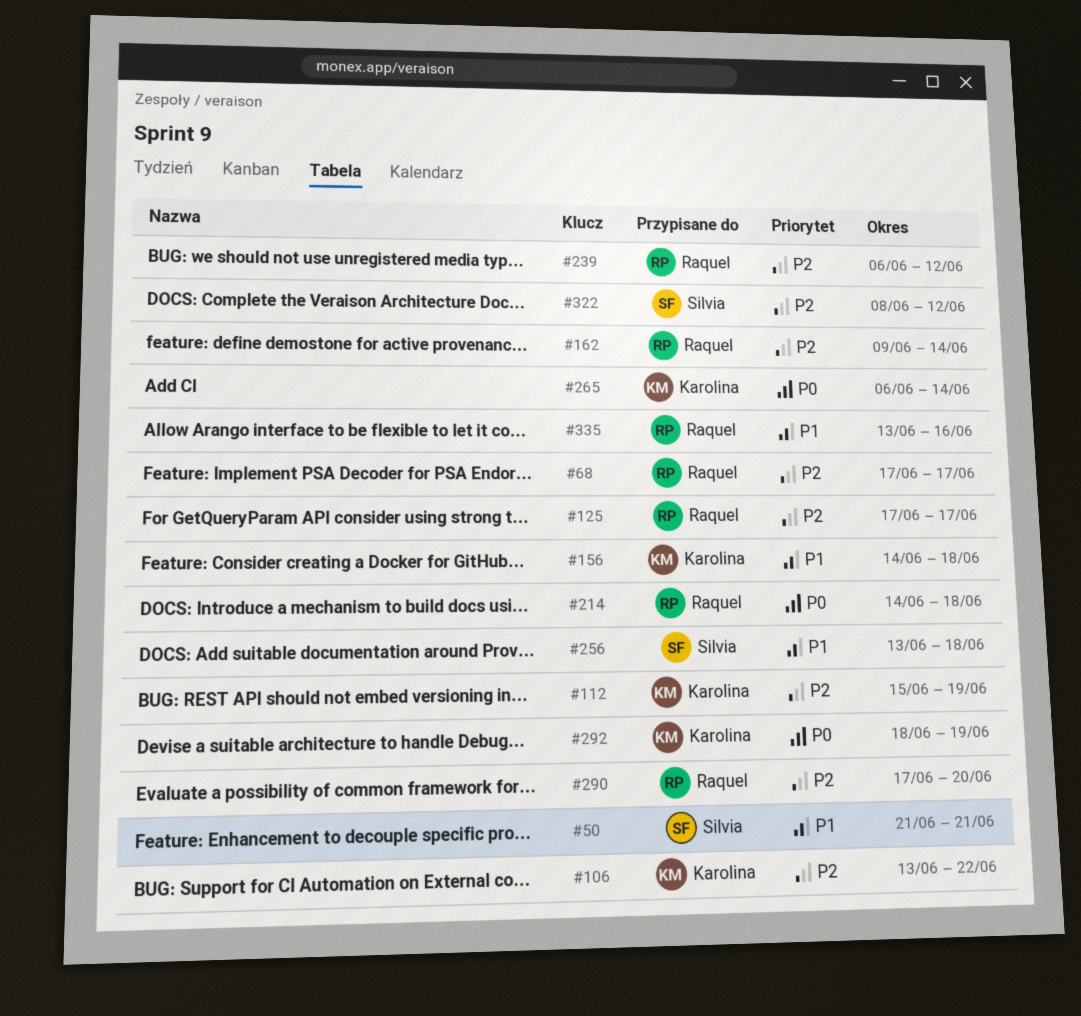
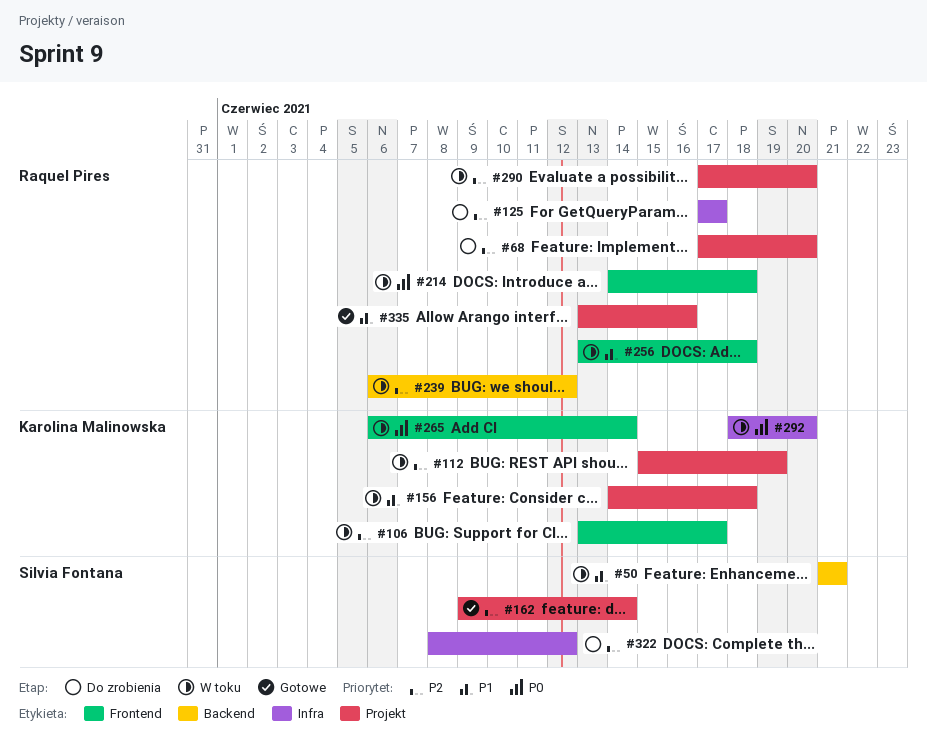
#68, due: Jun 17 -> Jun 20
#106, due: Jun 22 -> Jun 17
#162, owner: Raquel Pires -> Silvia Fontana
#256, owner: Silvia Fontana -> Raquel Pires
#292, due: Jun 19 -> Jun 20

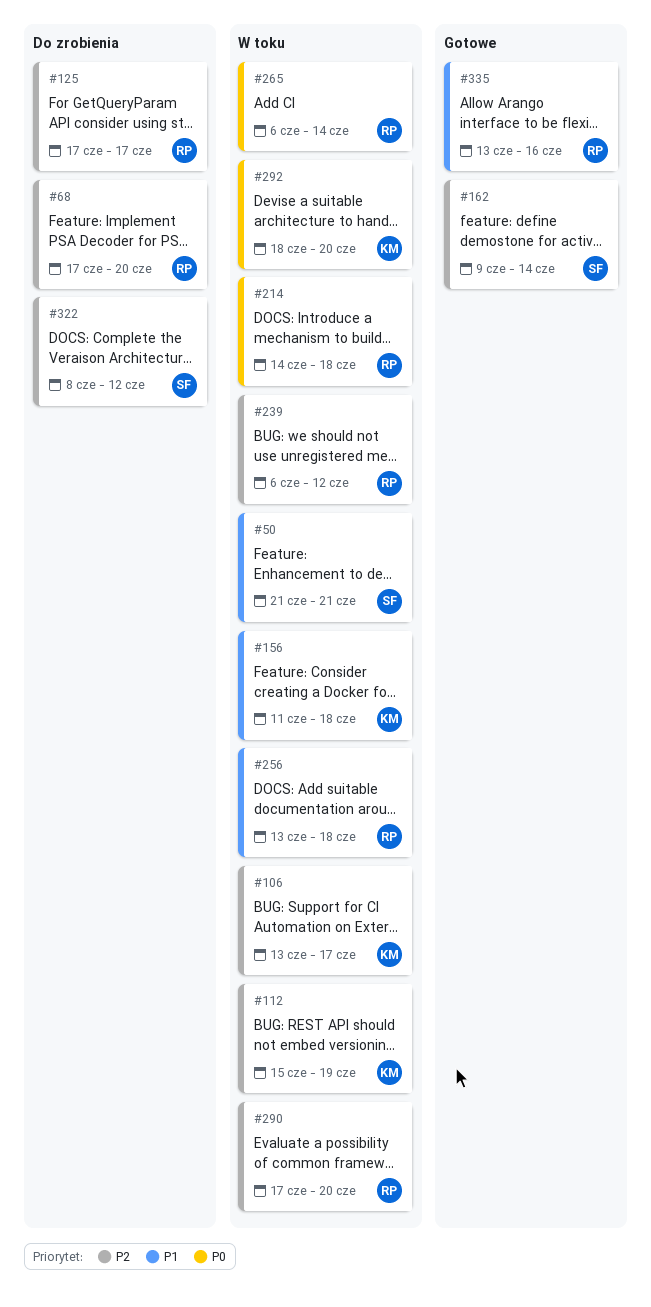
#156, start: Jun 14 -> Jun 11
#265, owner: Karolina Malinowska -> Raquel Pires

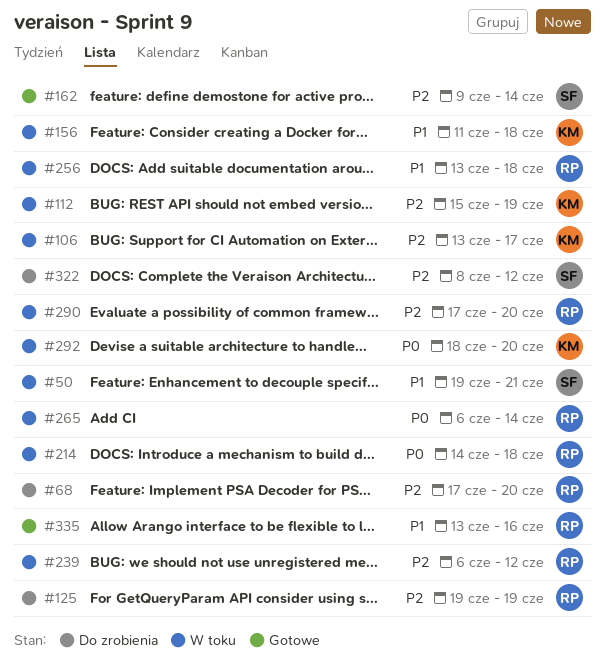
#50, start: Jun 21 -> Jun 19
#125, start: Jun 17 -> Jun 19
#125, due: Jun 17 -> Jun 19

